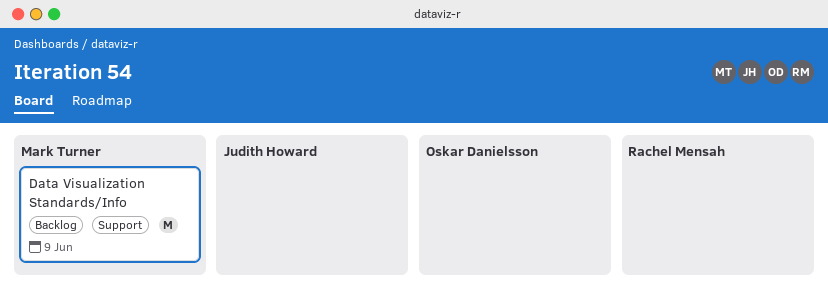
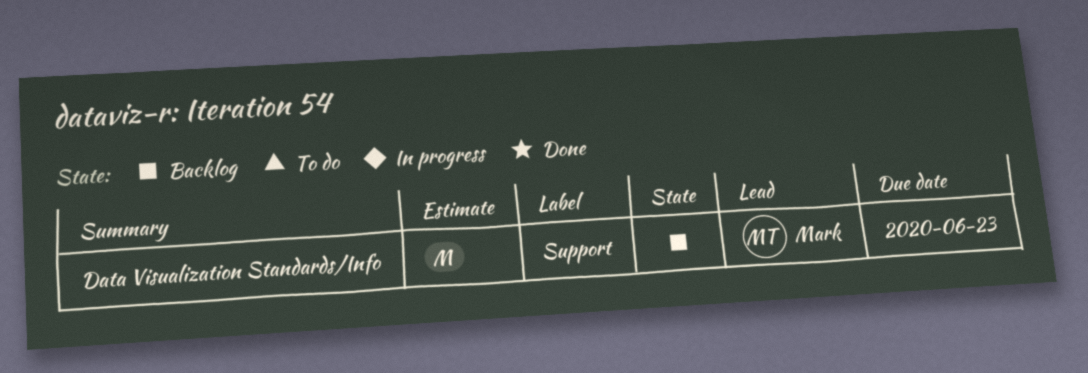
Data Visualization Standards/Info, due: Jun 9 -> Jun 23

